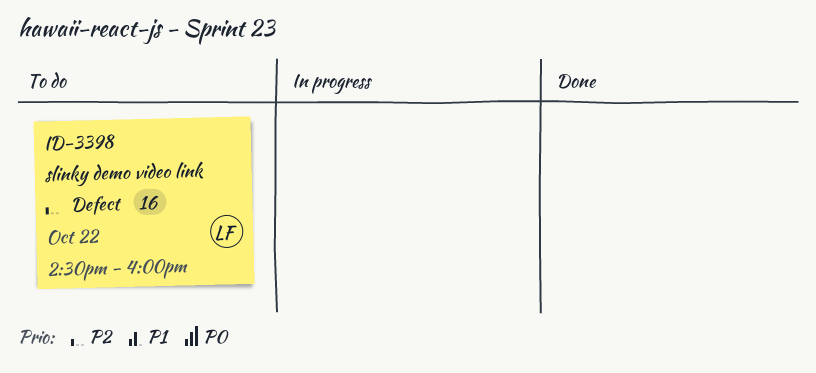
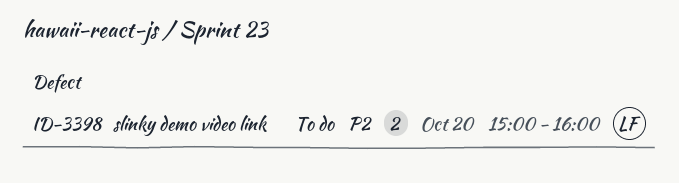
ID-3398, estimate: 16 -> 2
ID-3398, day: Oct 22 -> Oct 20
ID-3398, begins: 14:30 -> 15:00

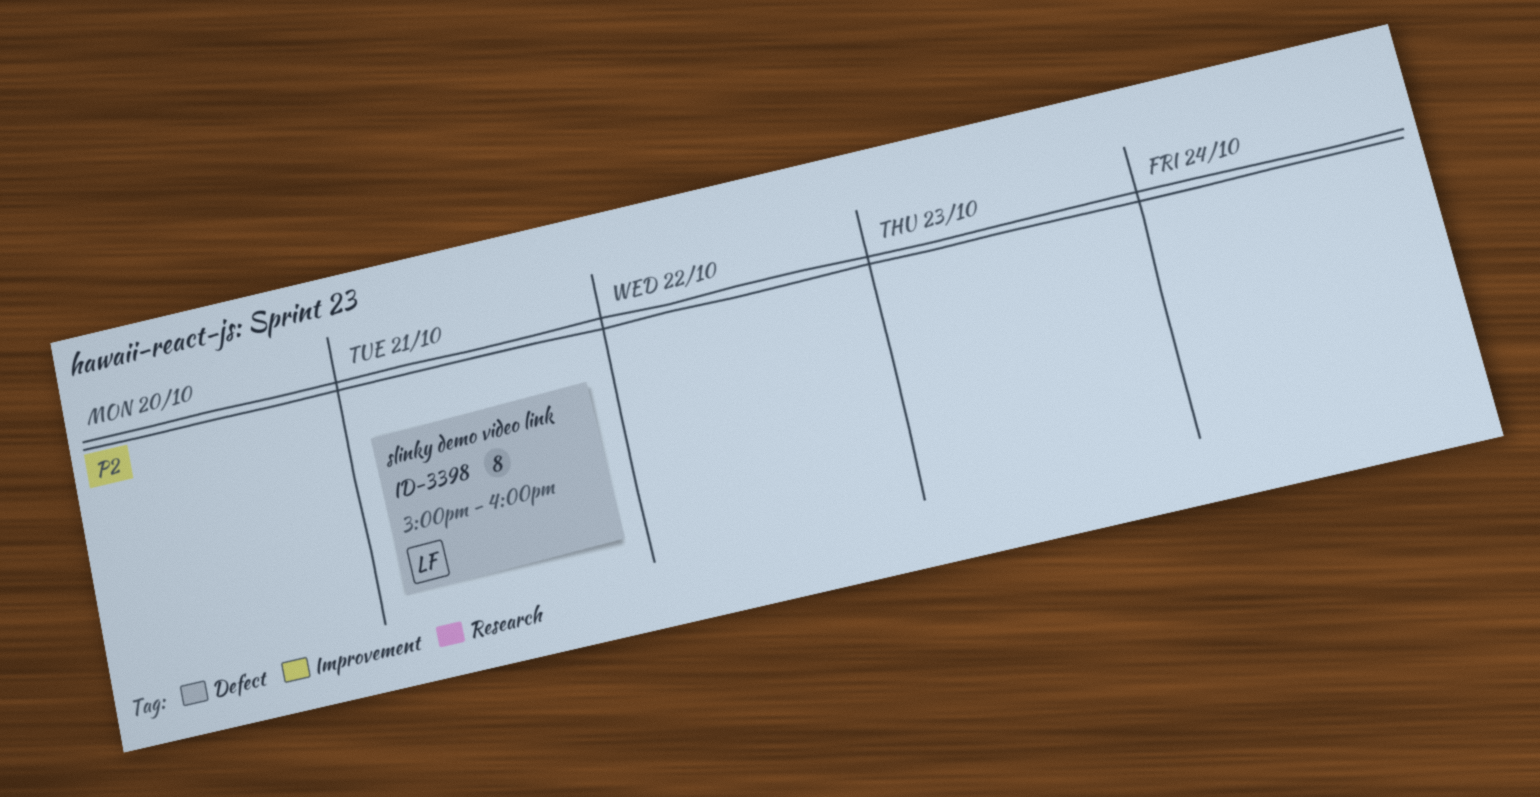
ID-3398, estimate: 2 -> 8
ID-3398, day: Oct 20 -> Oct 21

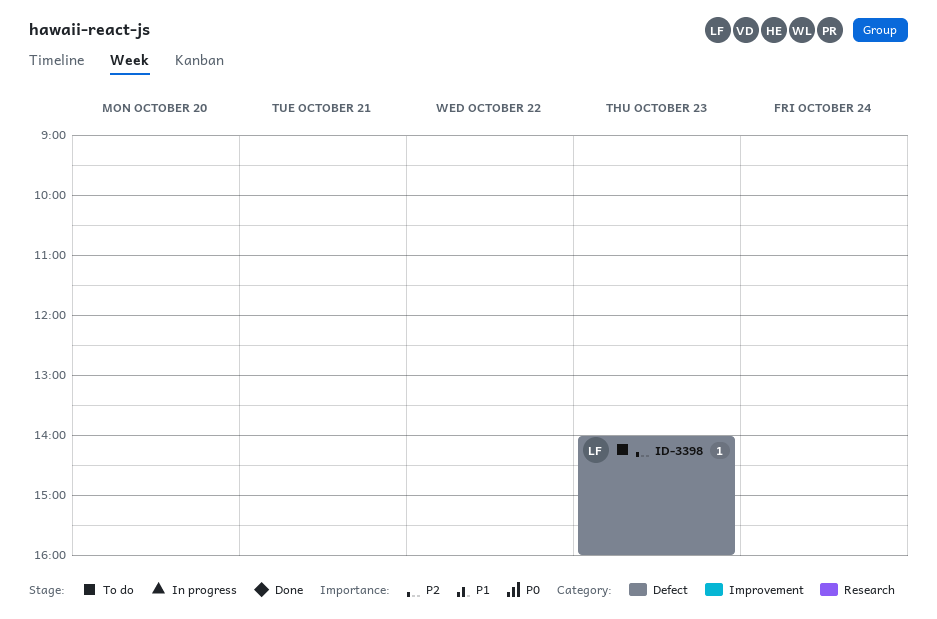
ID-3398, estimate: 8 -> 1
ID-3398, day: Oct 21 -> Oct 23
ID-3398, begins: 15:00 -> 14:00

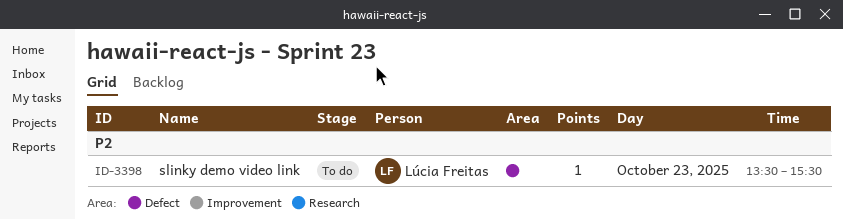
ID-3398, begins: 14:00 -> 13:30
ID-3398, ends: 16:00 -> 15:30

